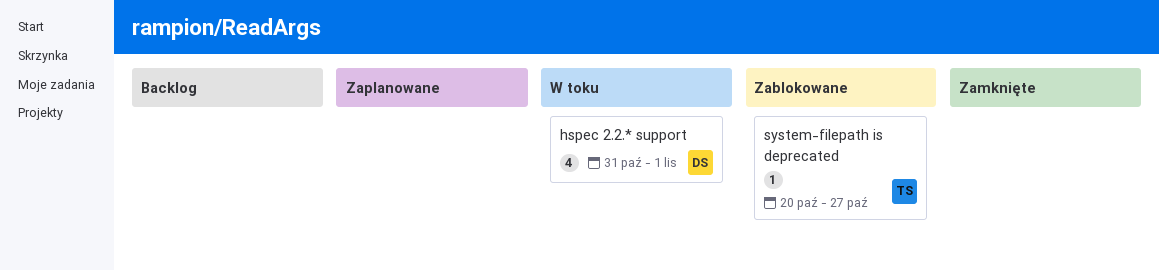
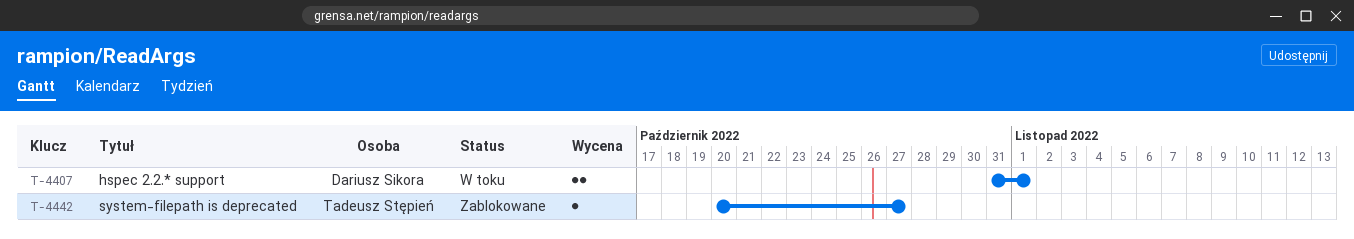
hspec 2.2.* support, estimate: 4 -> 2

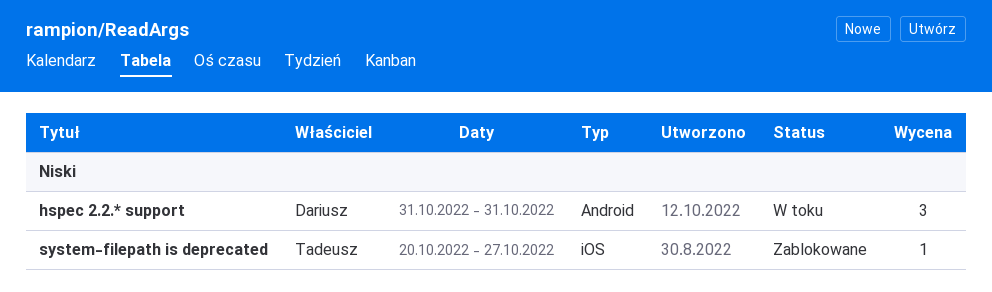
hspec 2.2.* support, estimate: 2 -> 3
hspec 2.2.* support, due: Nov 1 -> Oct 31

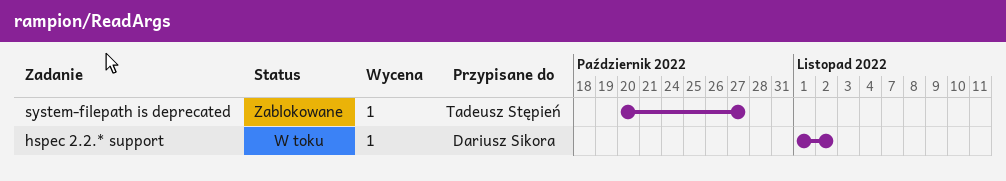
hspec 2.2.* support, estimate: 3 -> 1
hspec 2.2.* support, start: Oct 31 -> Nov 1
hspec 2.2.* support, due: Oct 31 -> Nov 2

